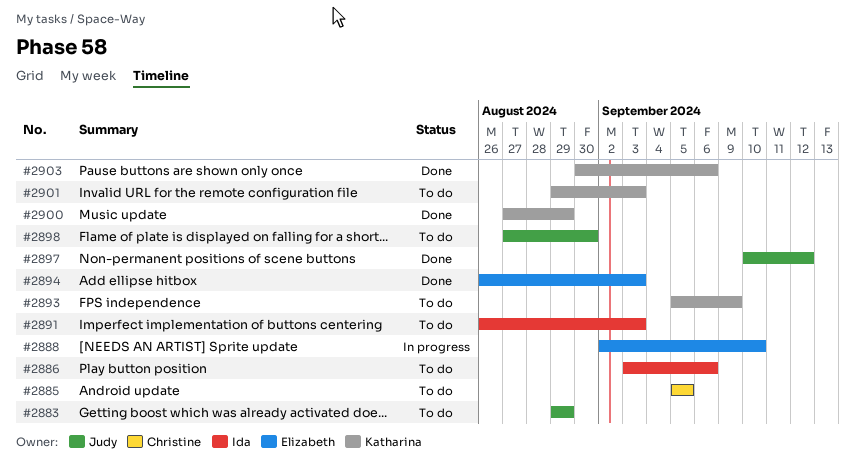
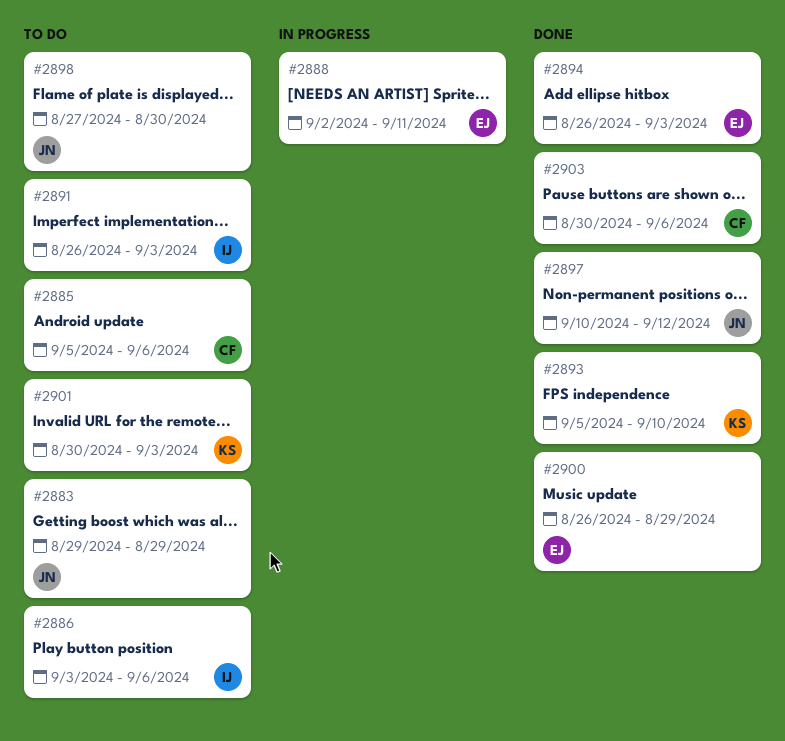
#2885, due: Sep 5 -> Sep 6
#2888, due: Sep 10 -> Sep 11
#2893, status: To do -> Done
#2893, due: Sep 9 -> Sep 10
#2900, owner: Katharina -> Elizabeth
#2900, start: Aug 27 -> Aug 26
#2901, start: Aug 29 -> Aug 30
#2903, owner: Katharina -> Christine

